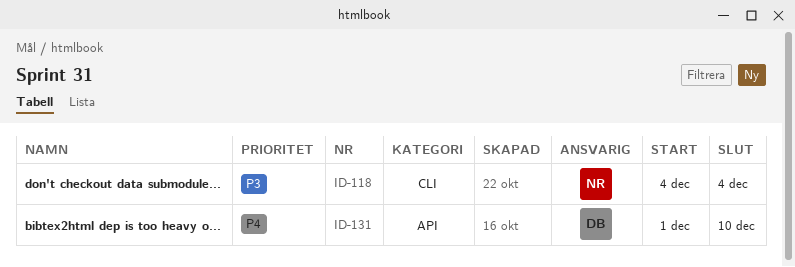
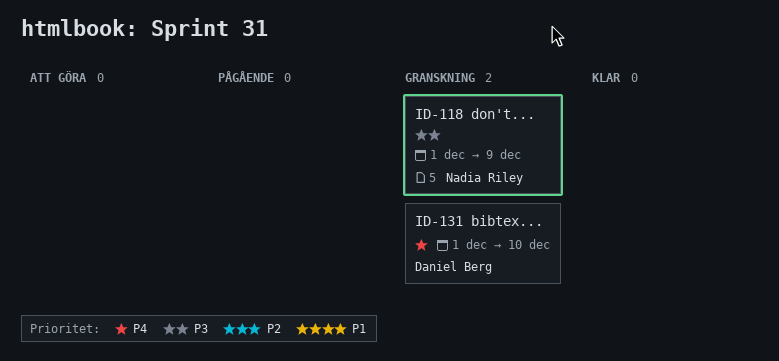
ID-118, start: Dec 4 -> Dec 1
ID-118, due: Dec 4 -> Dec 9

